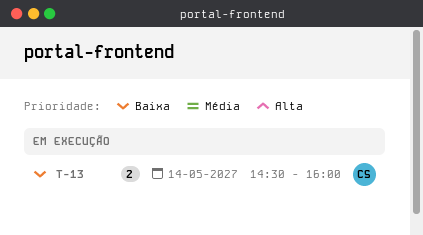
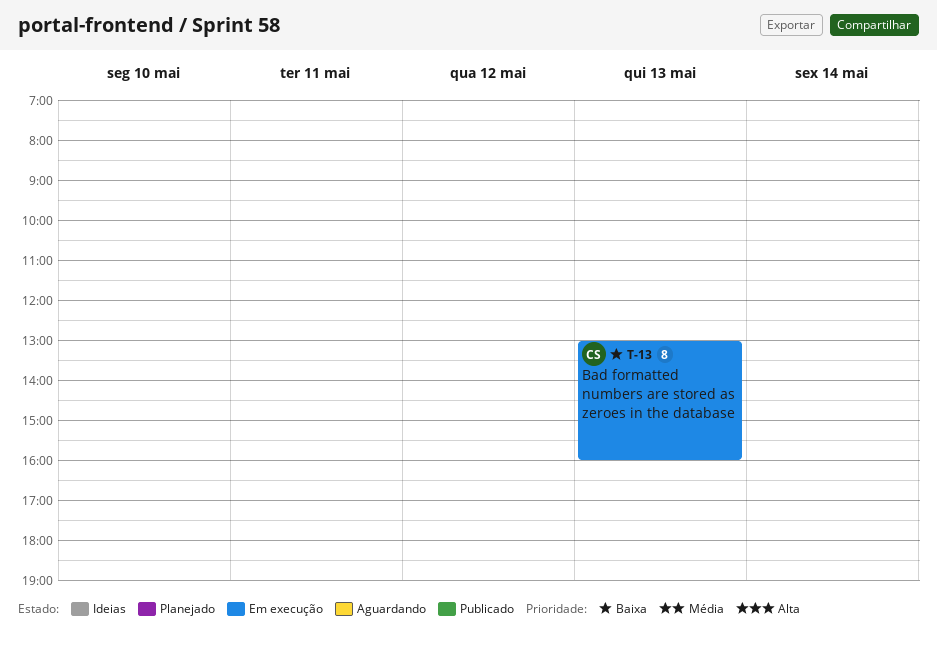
T-13, estimate: 2 -> 8
T-13, day: May 14 -> May 13
T-13, begins: 14:30 -> 13:00

